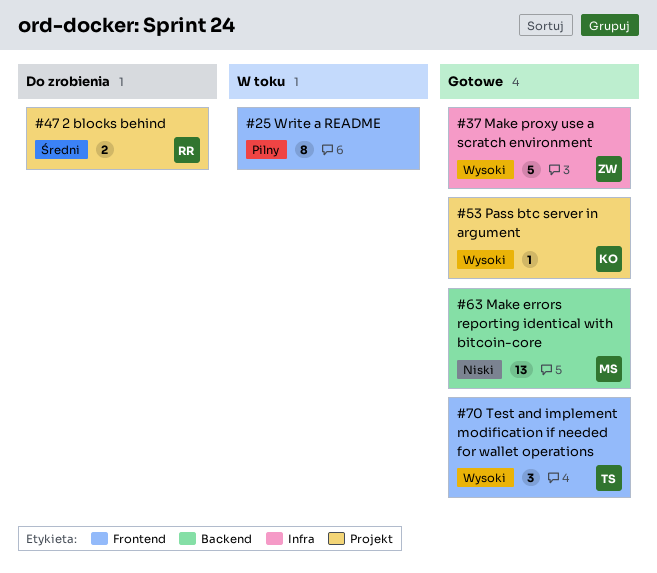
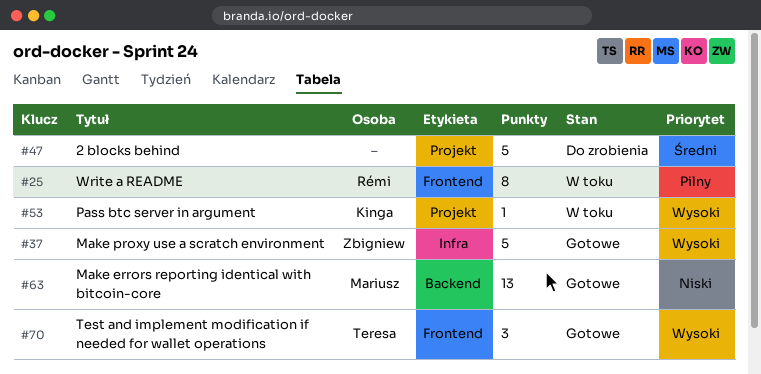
#25, owner: none -> Rémi
#47, owner: Rémi -> none
#47, estimate: 2 -> 5
#53, status: Gotowe -> W toku

